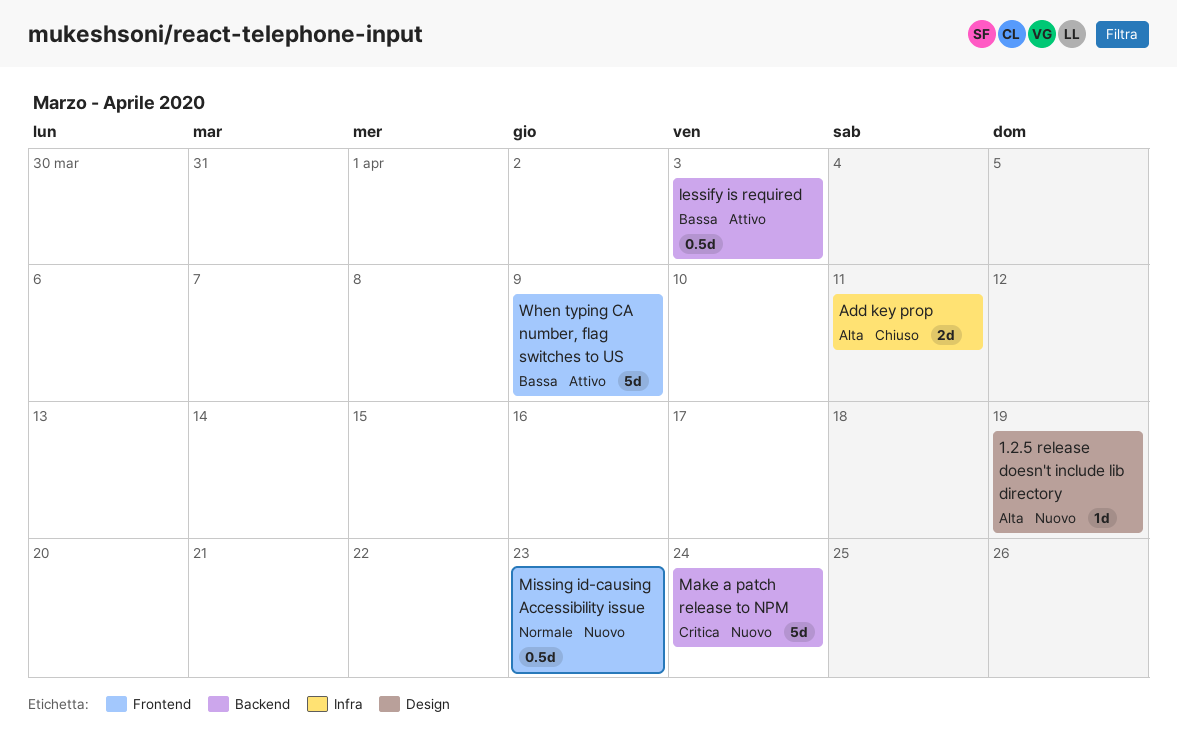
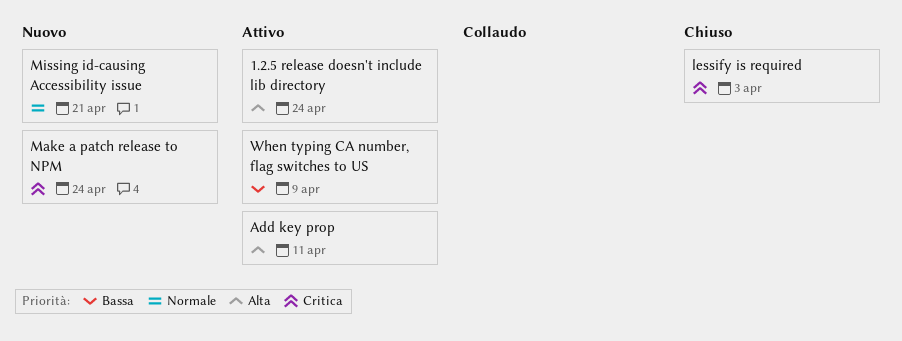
1.2.5 release doesn't include lib directory, status: Nuovo -> Attivo
1.2.5 release doesn't include lib directory, due: Apr 19 -> Apr 24
Add key prop, status: Chiuso -> Attivo
lessify is required, status: Attivo -> Chiuso
lessify is required, priority: Bassa -> Critica
Missing id-causing Accessibility issue, due: Apr 23 -> Apr 21

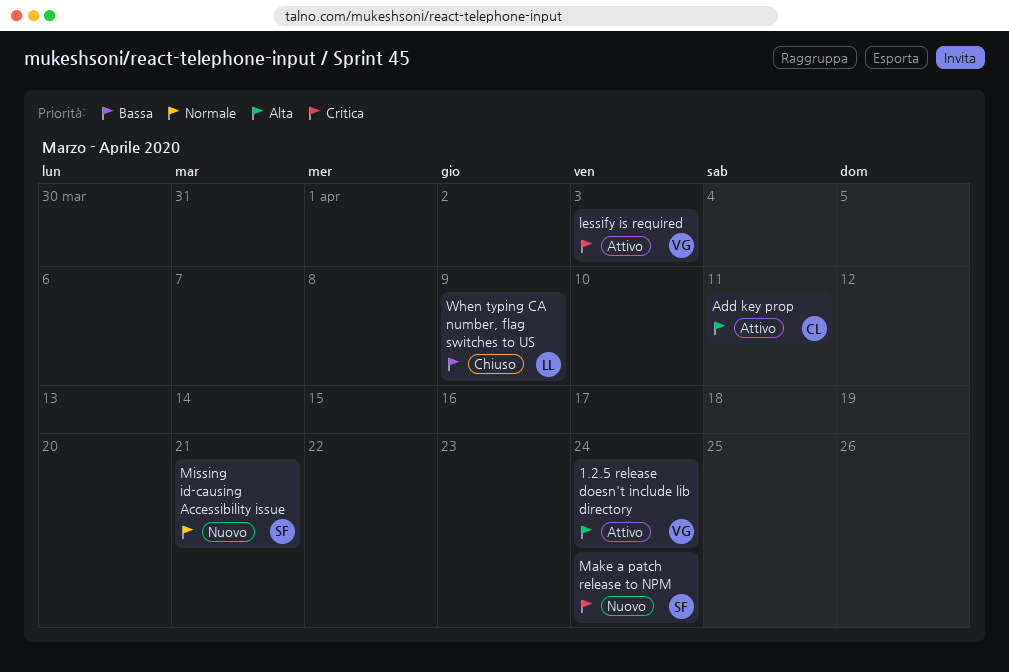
lessify is required, status: Chiuso -> Attivo
When typing CA number, flag switches to US, status: Attivo -> Chiuso

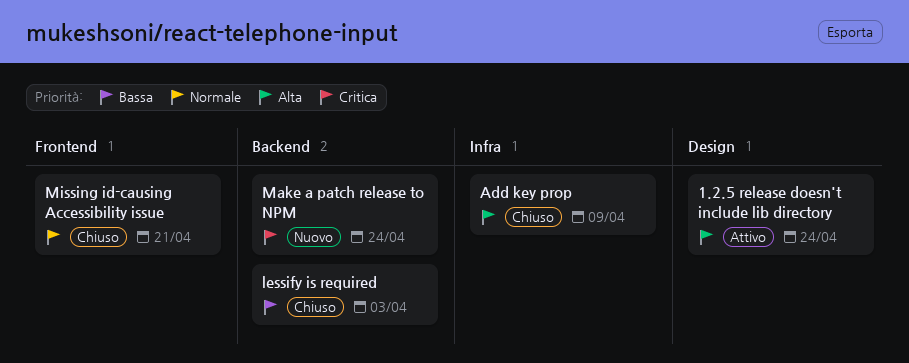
Add key prop, status: Attivo -> Chiuso
Add key prop, due: Apr 11 -> Apr 9
lessify is required, status: Attivo -> Chiuso
lessify is required, priority: Critica -> Bassa
Missing id-causing Accessibility issue, status: Nuovo -> Chiuso
When typing CA number, flag switches to US: present -> none

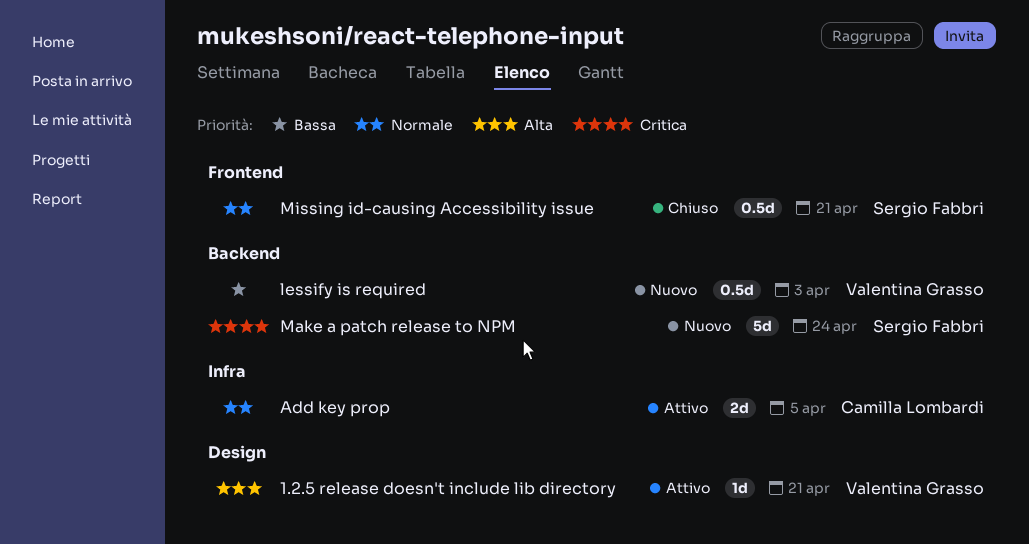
1.2.5 release doesn't include lib directory, due: Apr 24 -> Apr 21
Add key prop, status: Chiuso -> Attivo
Add key prop, priority: Alta -> Normale
Add key prop, due: Apr 9 -> Apr 5
lessify is required, status: Chiuso -> Nuovo

